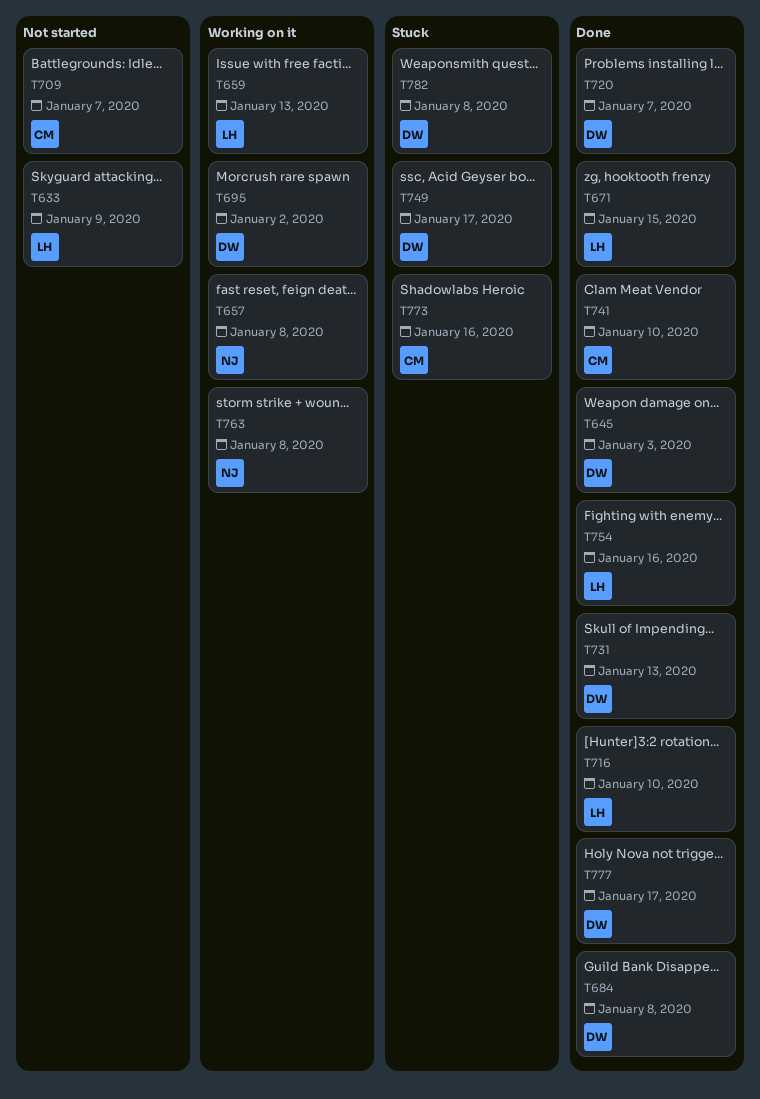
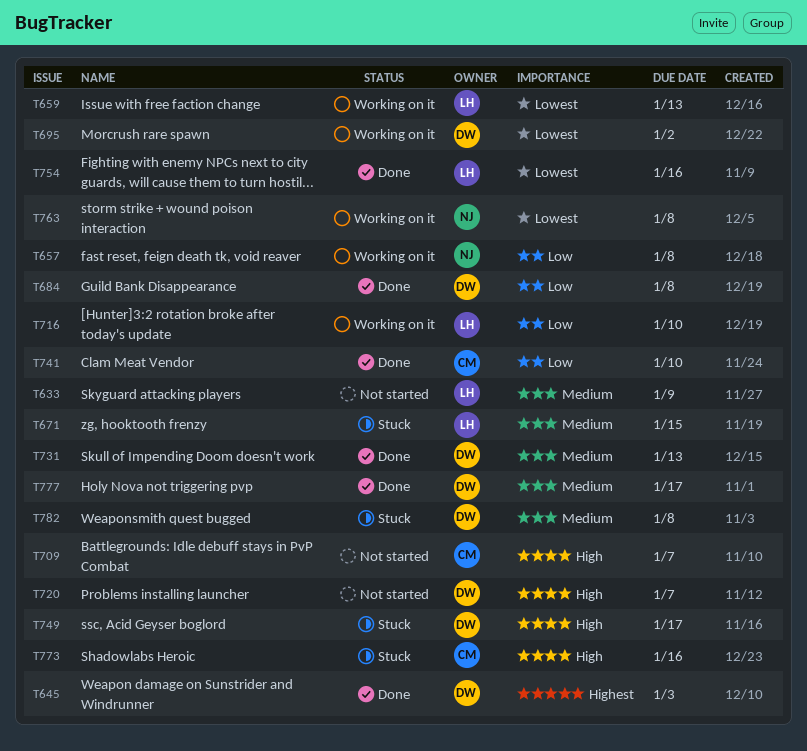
T671, status: Done -> Stuck
T716, status: Done -> Working on it
T720, status: Done -> Not started

